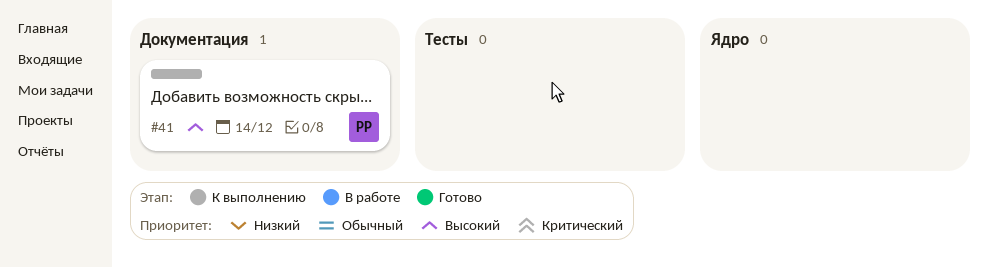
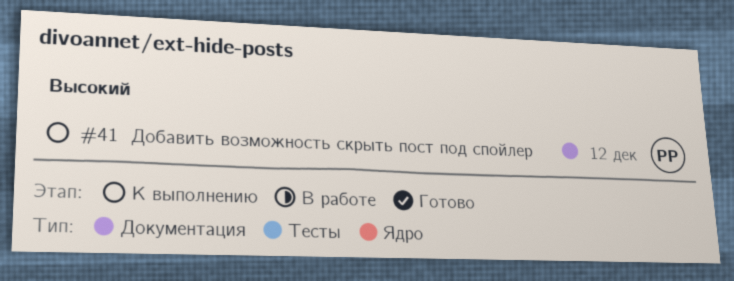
#41, due: Dec 14 -> Dec 12

